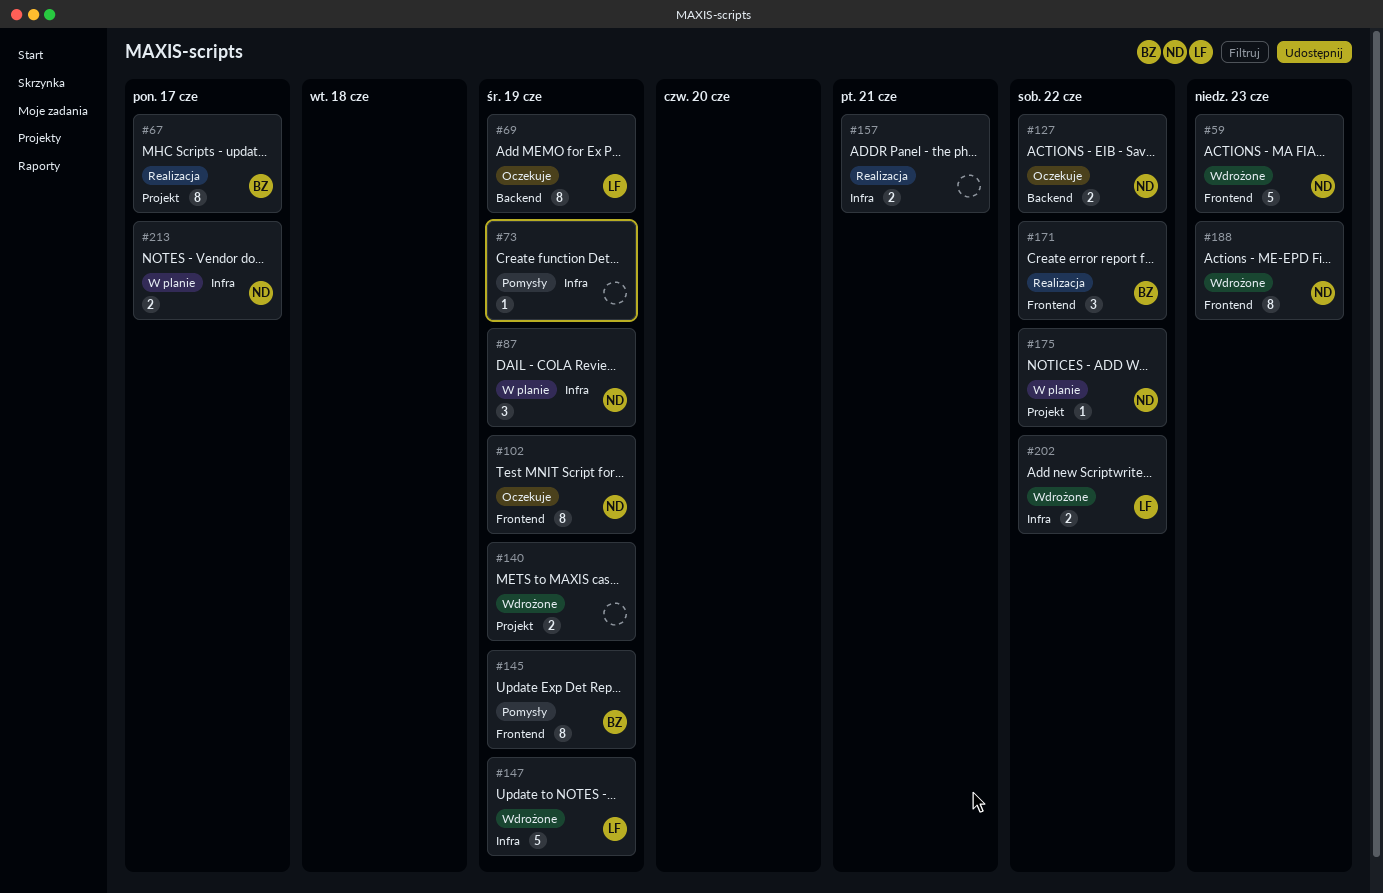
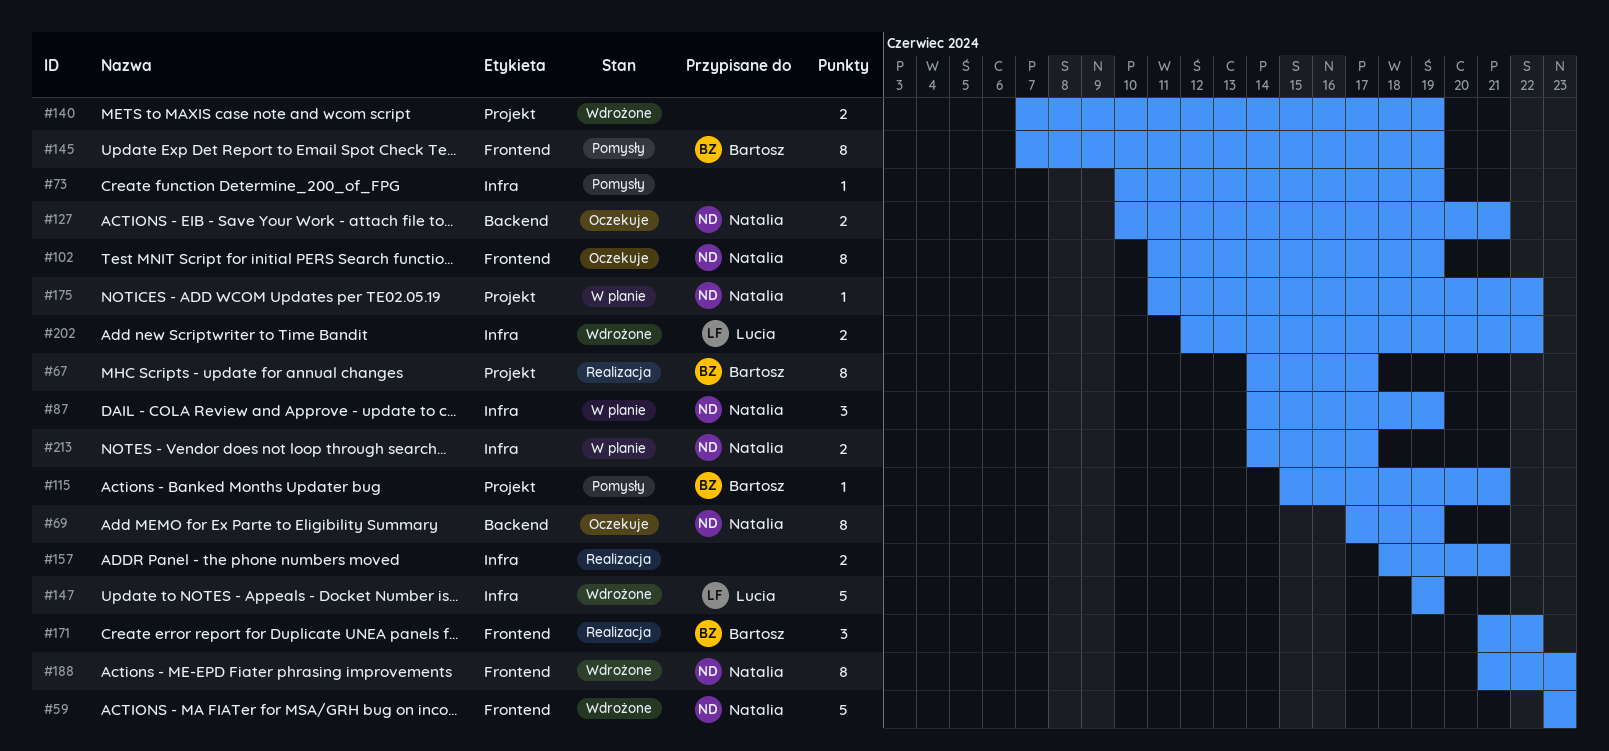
#69, owner: Lucia -> Natalia
#115: none -> present
#127, due: Jun 22 -> Jun 21

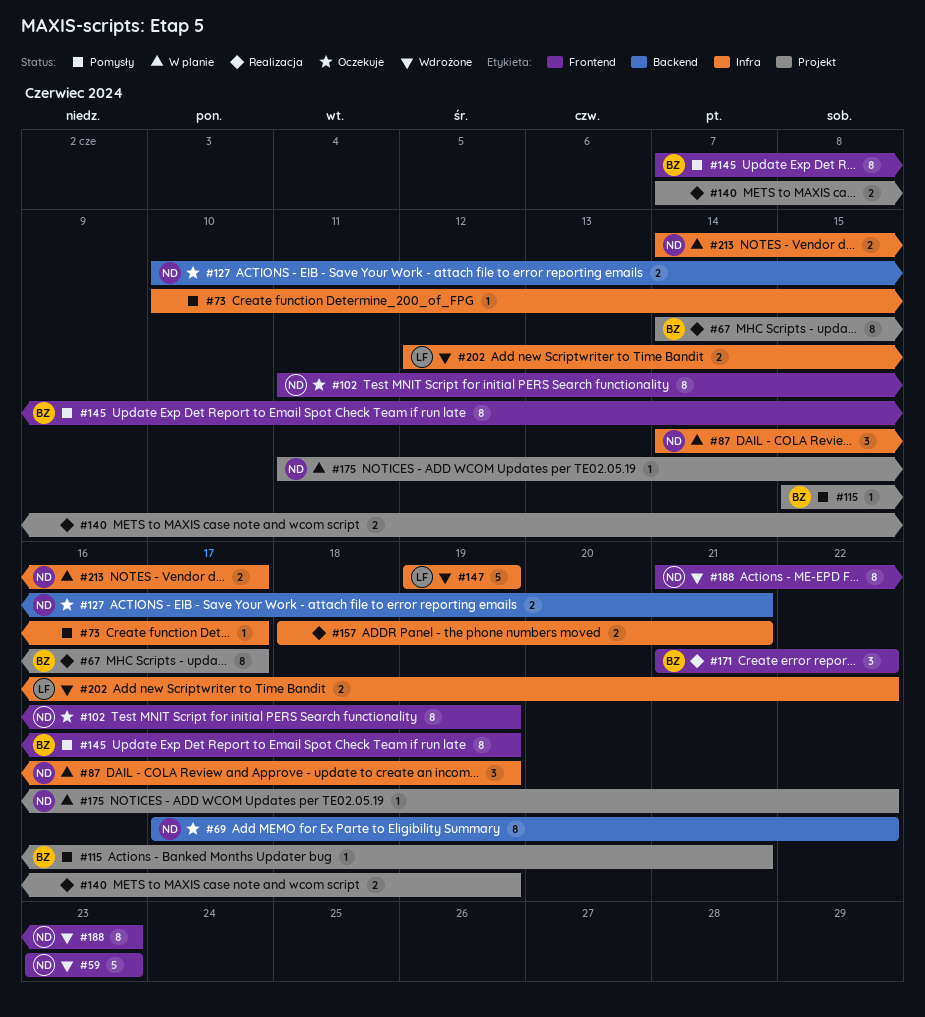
#69, due: Jun 19 -> Jun 22
#73, due: Jun 19 -> Jun 17
#140, status: Wdrożone -> Realizacja

